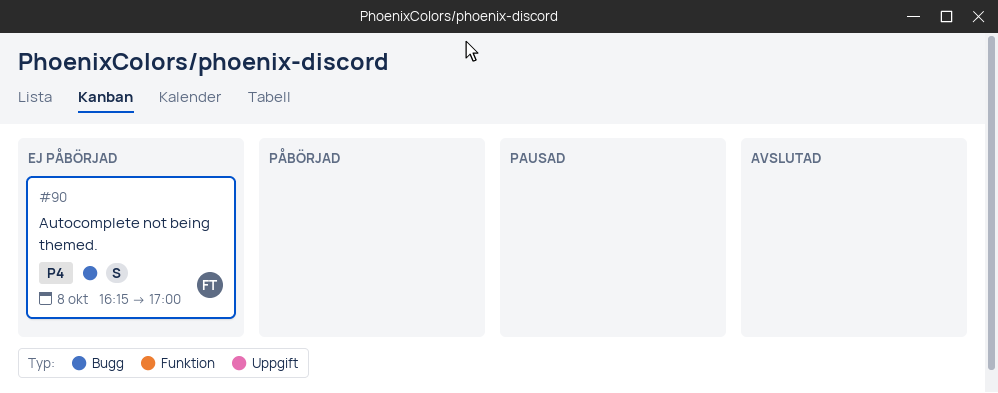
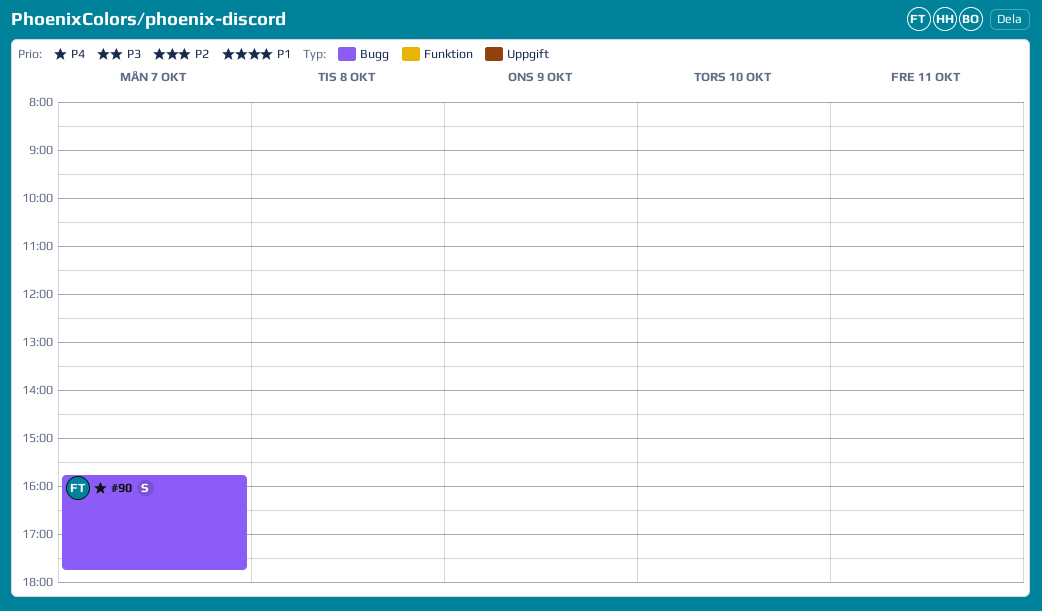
#90, day: Oct 8 -> Oct 7
#90, begins: 16:15 -> 15:45
#90, ends: 17:00 -> 17:45

